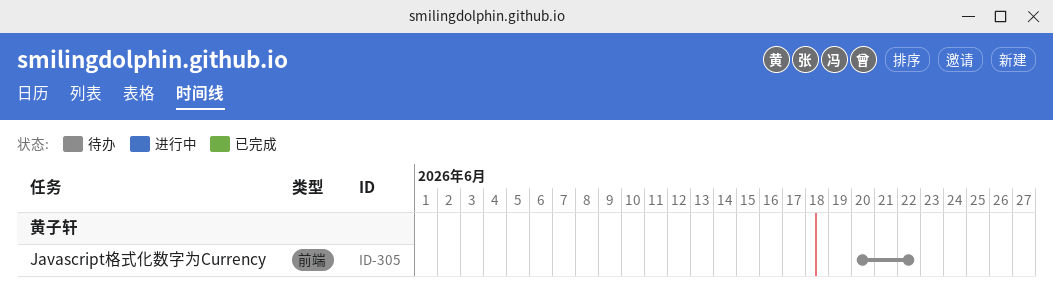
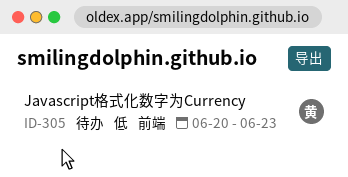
ID-305, due: Jun 22 -> Jun 23

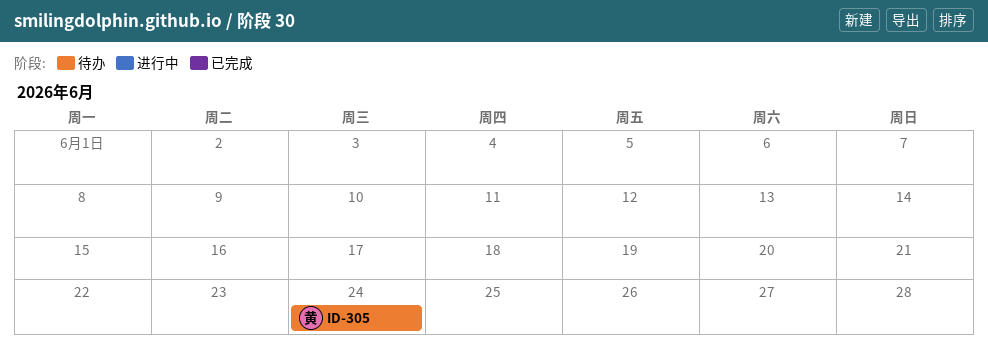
ID-305, start: Jun 20 -> Jun 24
ID-305, due: Jun 23 -> Jun 24

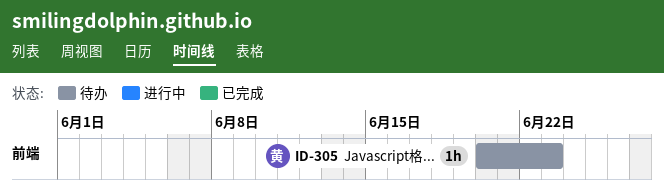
ID-305, start: Jun 24 -> Jun 20
ID-305, due: Jun 24 -> Jun 23

